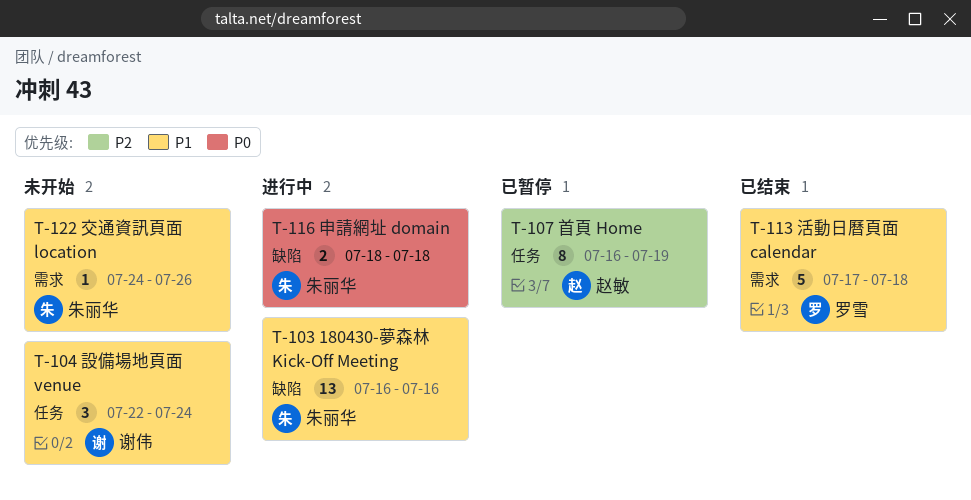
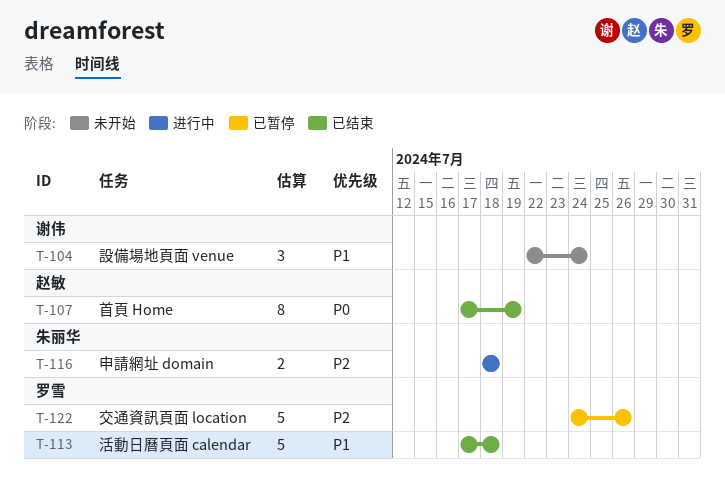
T-103: present -> none
T-107, status: 已暂停 -> 已结束
T-107, priority: P2 -> P0
T-107, start: Jul 16 -> Jul 17
T-116, priority: P0 -> P2
T-122, status: 未开始 -> 已暂停
T-122, owner: 朱丽华 -> 罗雪
T-122, priority: P1 -> P2
T-122, estimate: 1 -> 5

